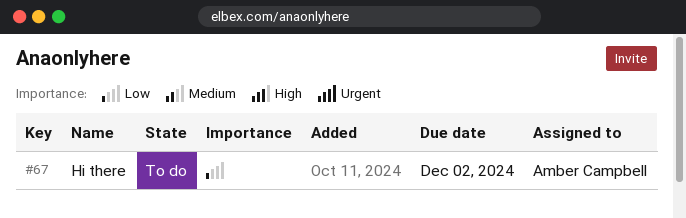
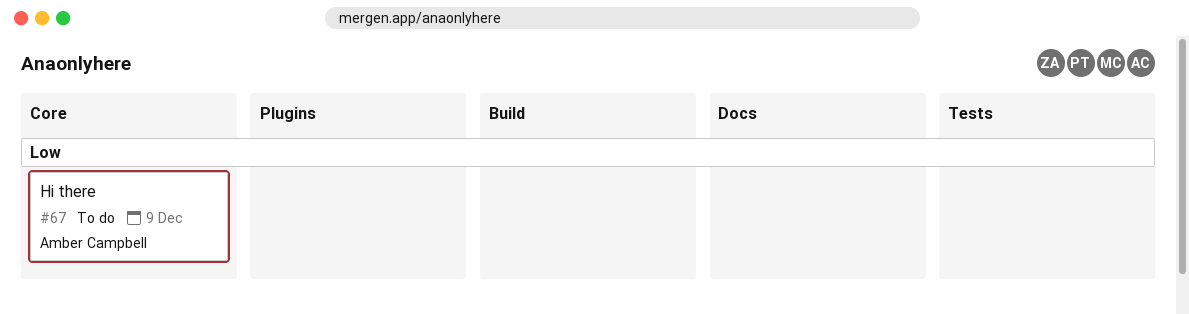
#67, due: Dec 2 -> Dec 9

